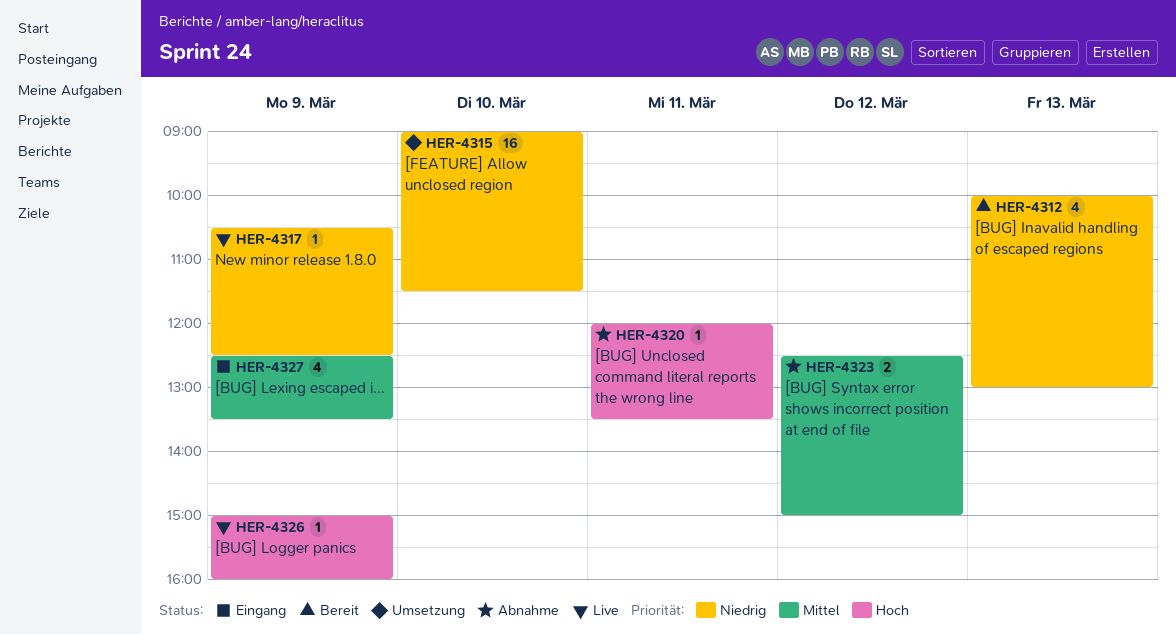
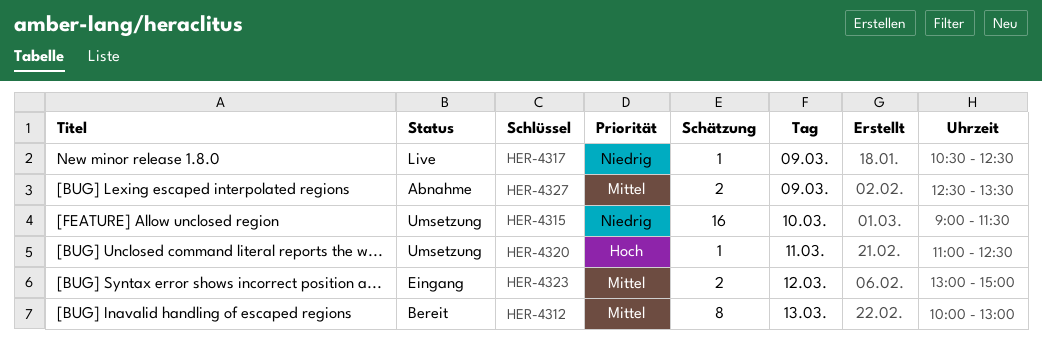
HER-4312, priority: Niedrig -> Mittel
HER-4312, estimate: 4 -> 8
HER-4320, status: Abnahme -> Umsetzung
HER-4320, begins: 12:00 -> 11:00
HER-4320, ends: 13:30 -> 12:30
HER-4323, status: Abnahme -> Eingang
HER-4323, begins: 12:30 -> 13:00
HER-4326: present -> none
HER-4327, status: Eingang -> Abnahme
HER-4327, estimate: 4 -> 2

